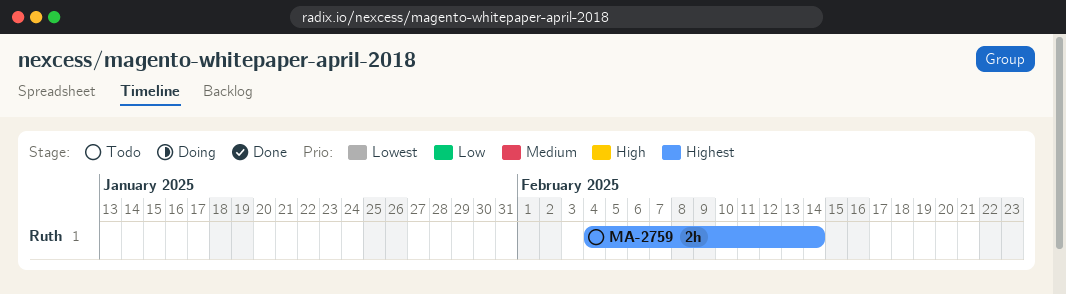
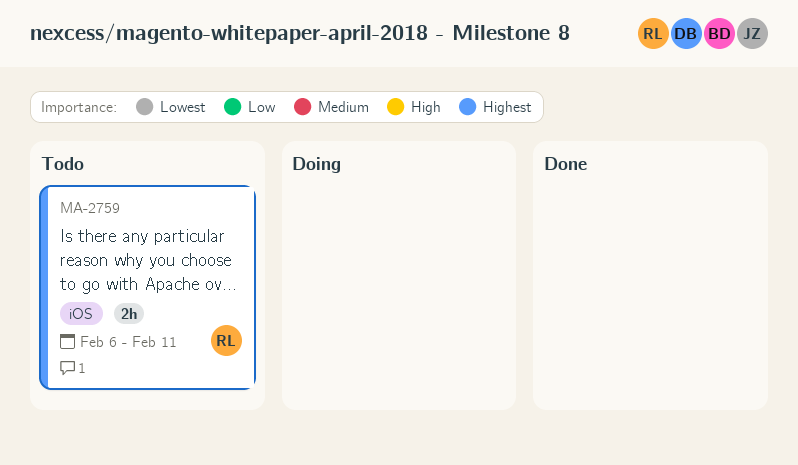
MA-2759, start: Feb 4 -> Feb 6
MA-2759, due: Feb 14 -> Feb 11

